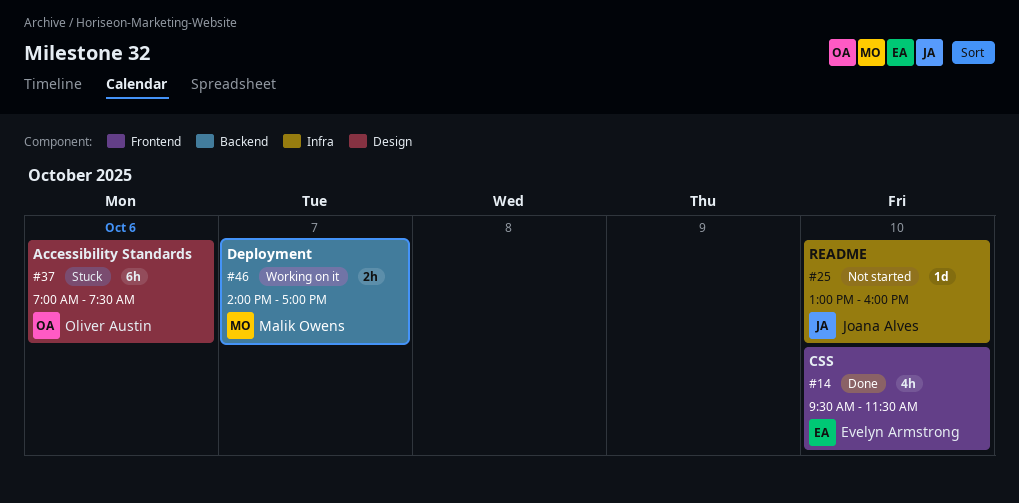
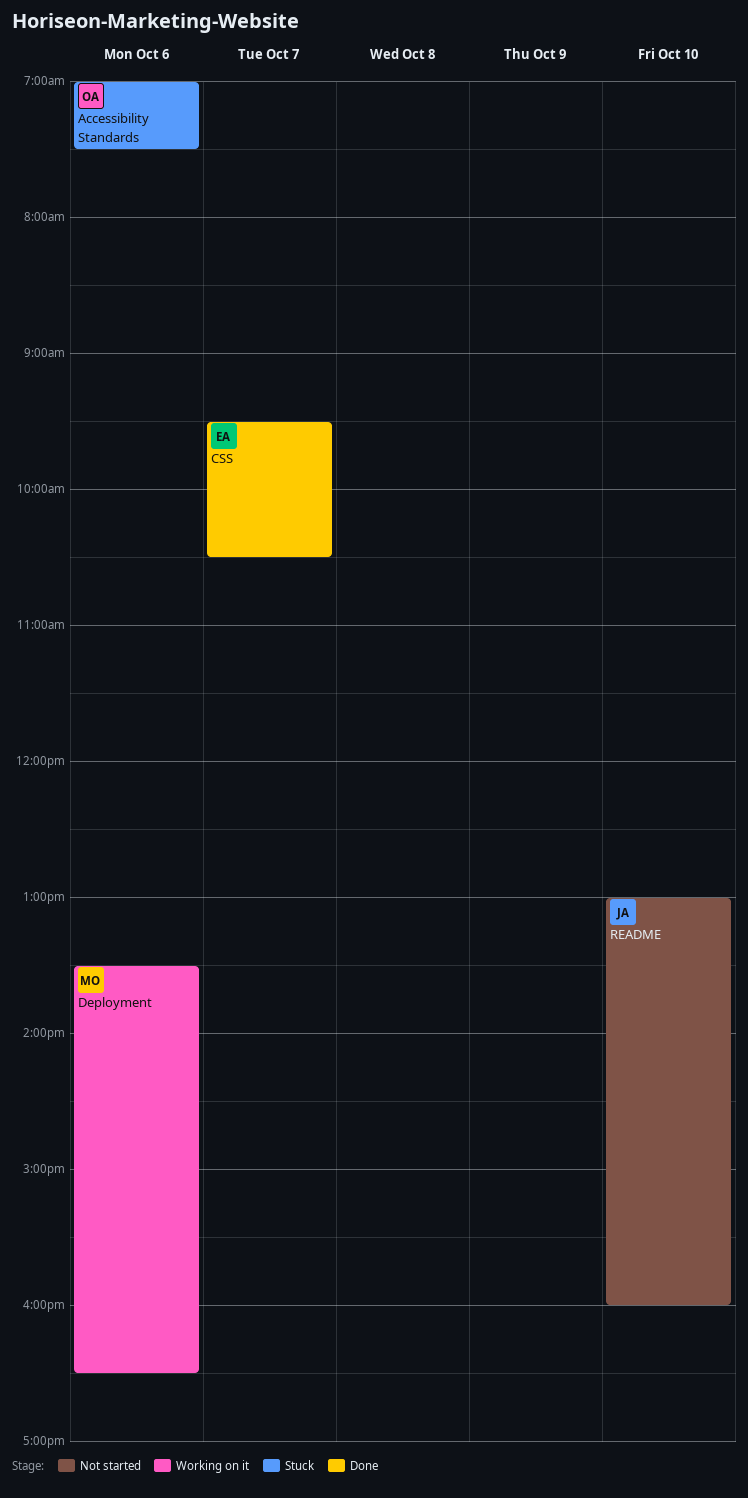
CSS, day: Oct 10 -> Oct 7
CSS, ends: 11:30 -> 10:30
Deployment, day: Oct 7 -> Oct 6
Deployment, begins: 14:00 -> 13:30
Deployment, ends: 17:00 -> 16:30

